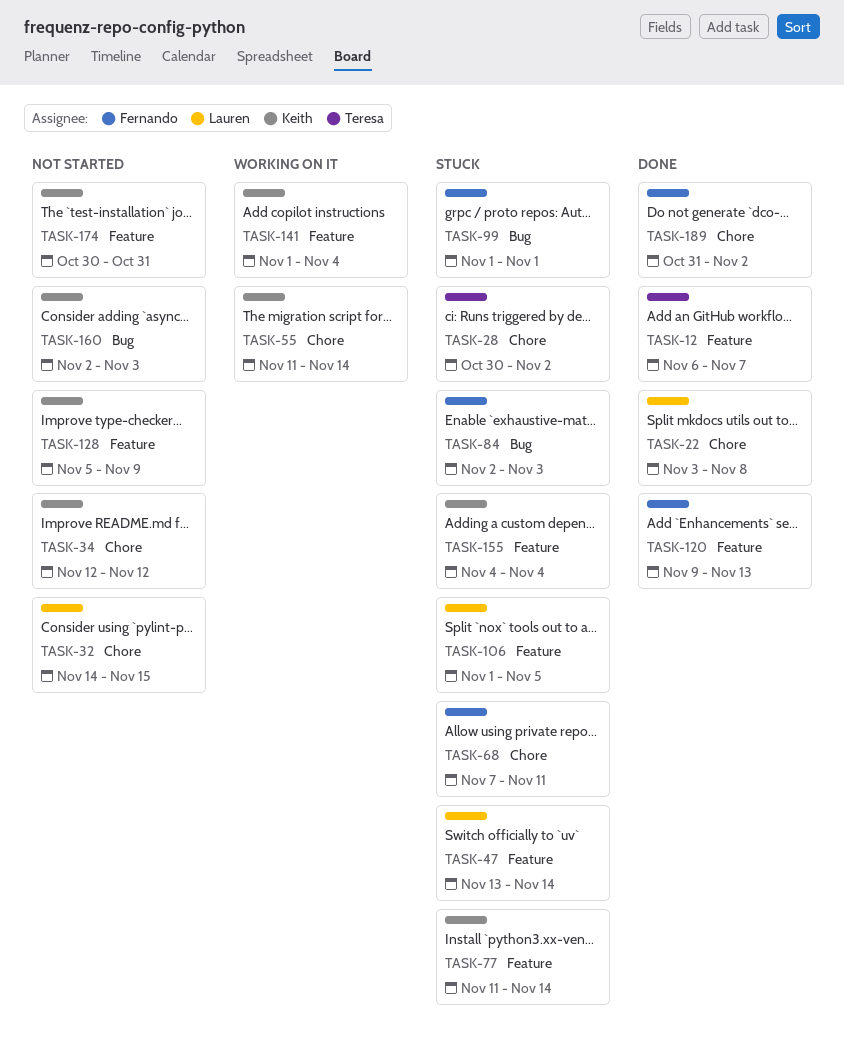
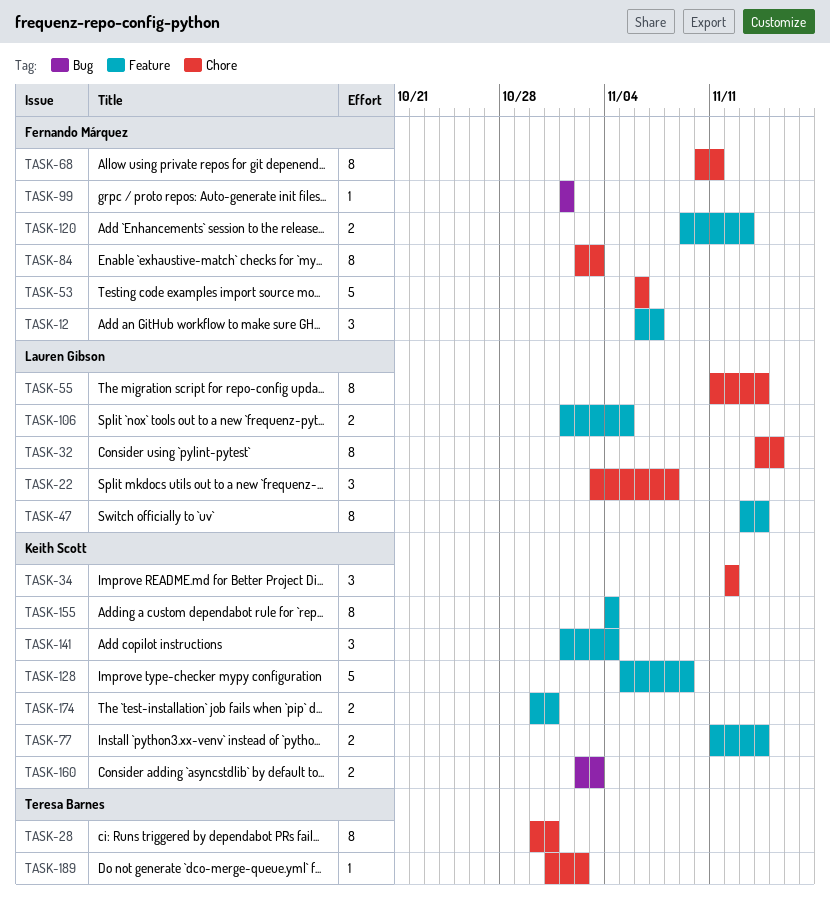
TASK-12, owner: Teresa Barnes -> Fernando Márquez
TASK-28, due: Nov 2 -> Oct 31
TASK-53: none -> present
TASK-55, owner: Keith Scott -> Lauren Gibson
TASK-68, start: Nov 7 -> Nov 10
TASK-84, label: Bug -> Chore
TASK-189, owner: Fernando Márquez -> Teresa Barnes

